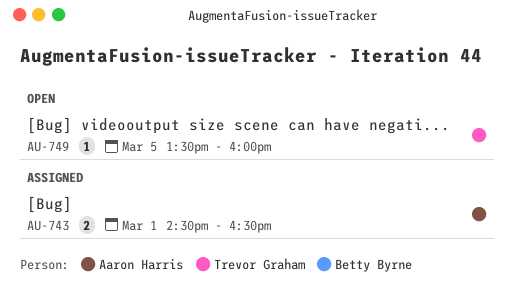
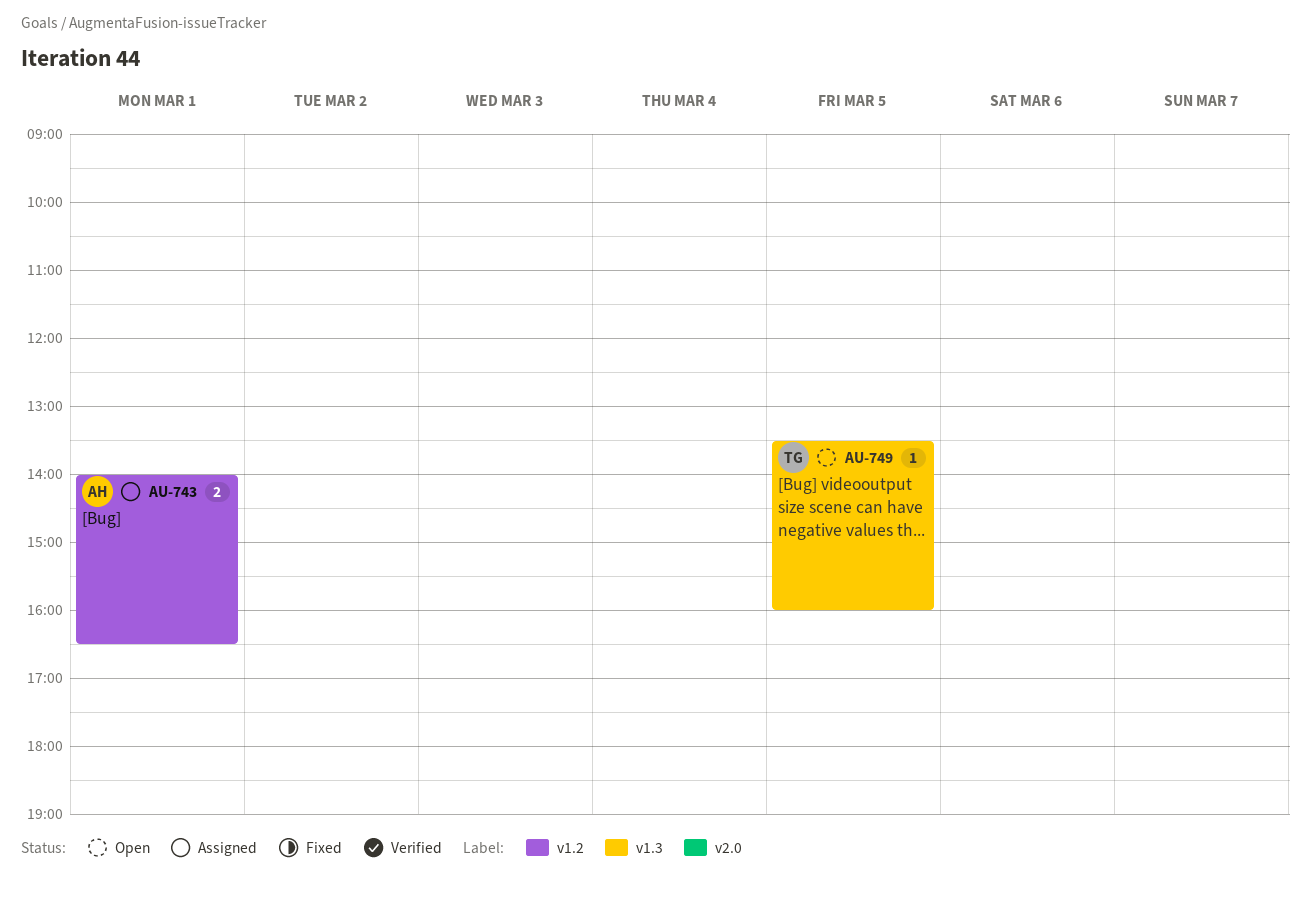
AU-743, begins: 14:30 -> 14:00

